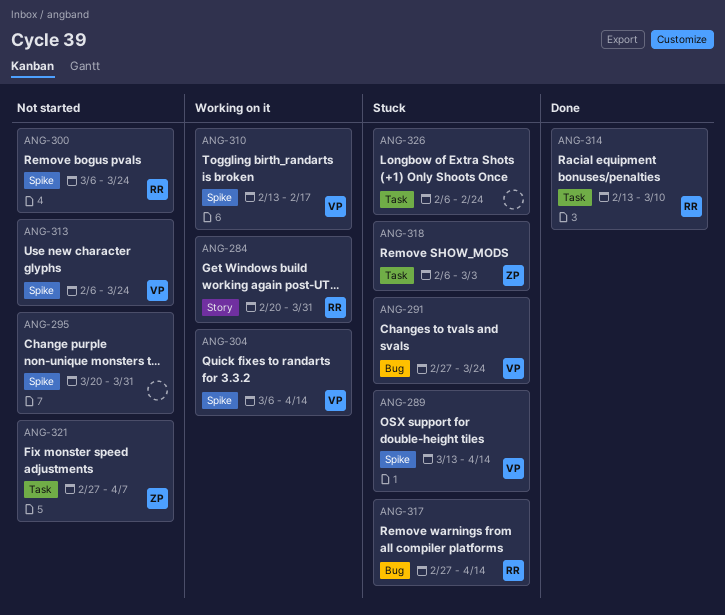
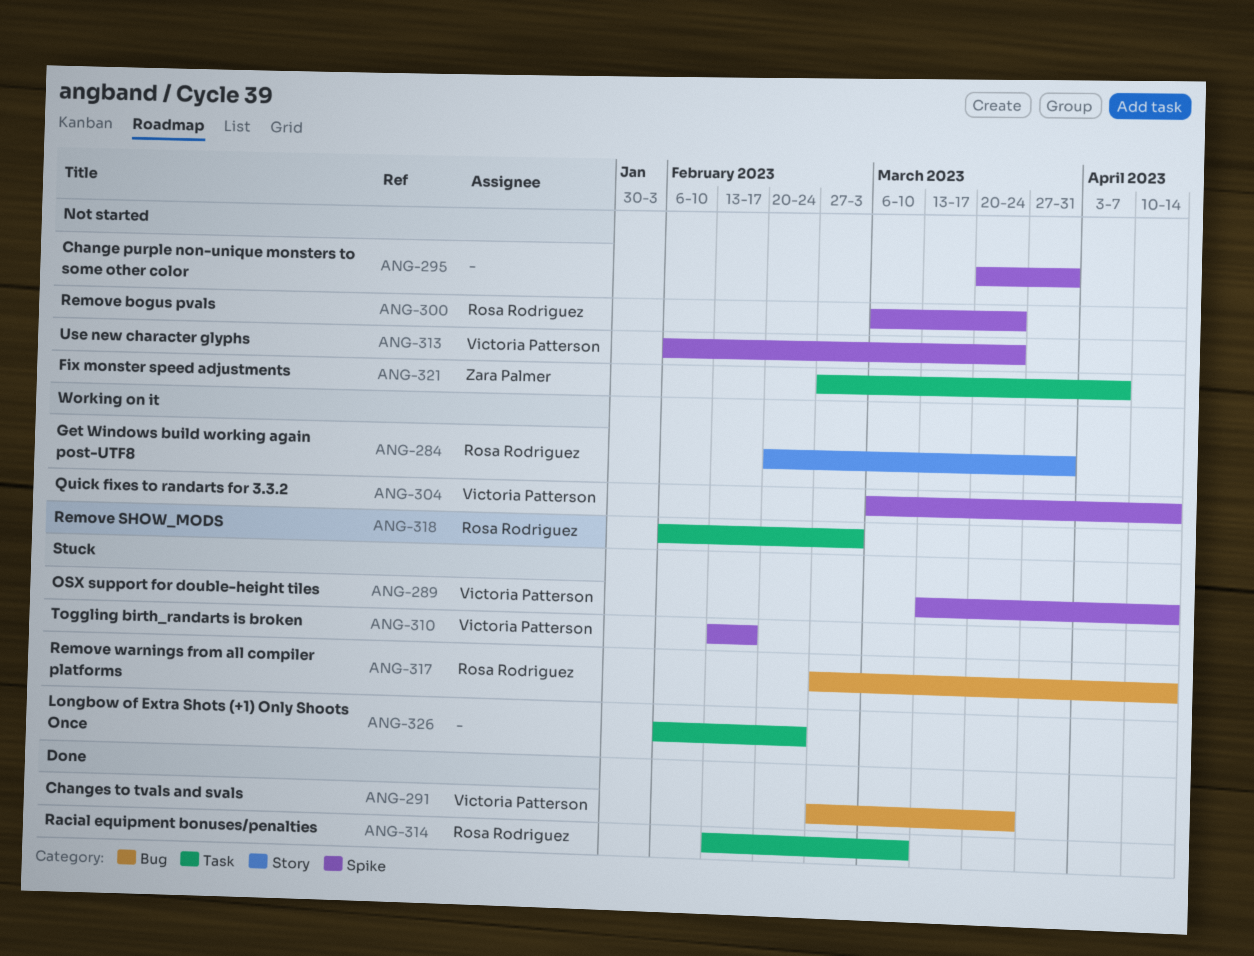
ANG-291, status: Stuck -> Done
ANG-310, status: Working on it -> Stuck
ANG-318, status: Stuck -> Working on it
ANG-318, owner: Zara Palmer -> Rosa Rodriguez

